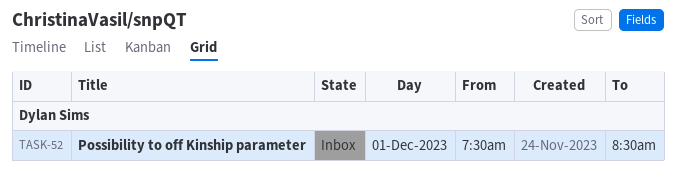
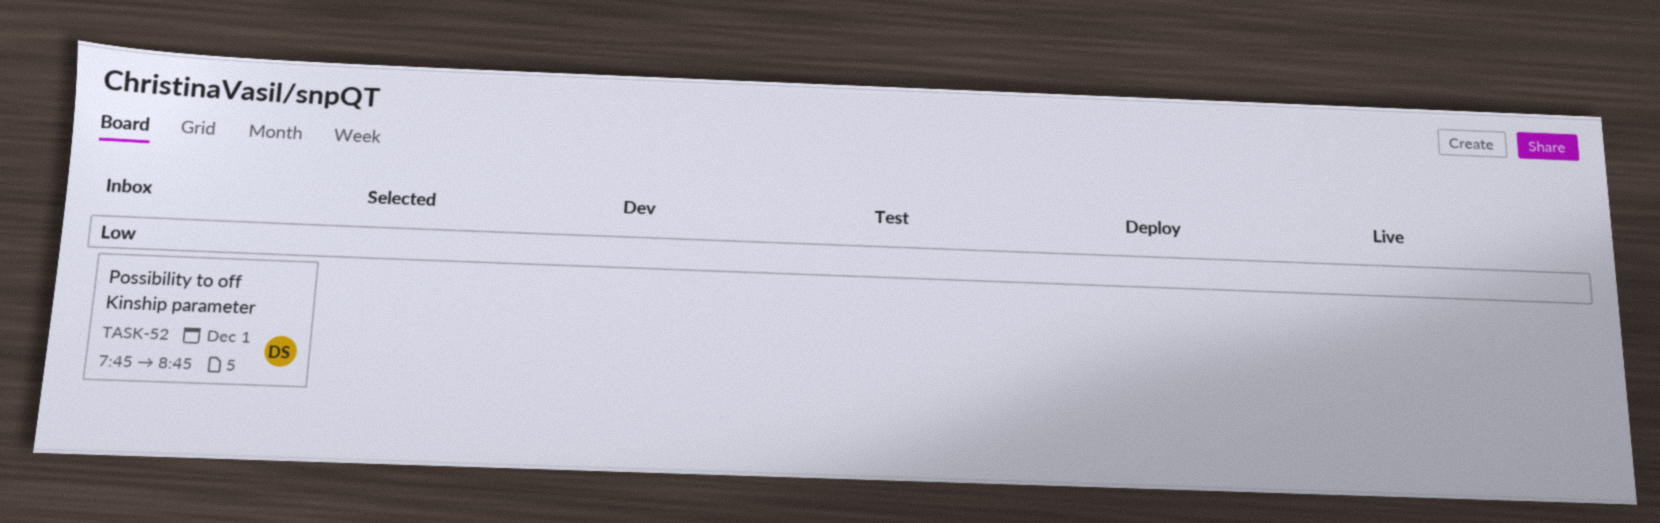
TASK-52, begins: 07:30 -> 07:45
TASK-52, ends: 08:30 -> 08:45

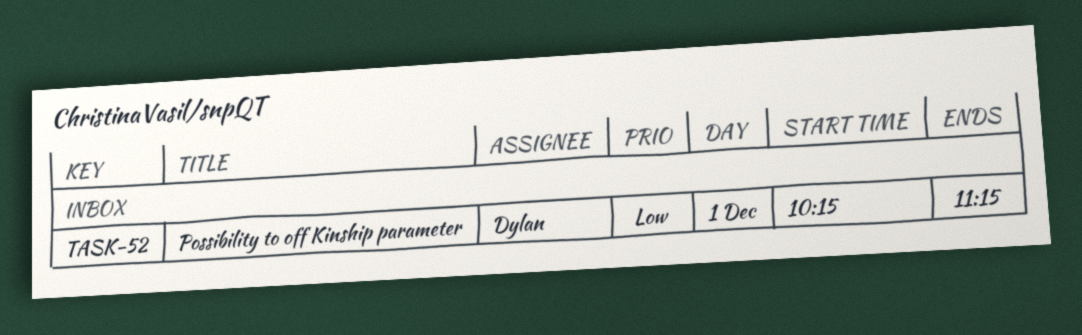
TASK-52, begins: 07:45 -> 10:15
TASK-52, ends: 08:45 -> 11:15

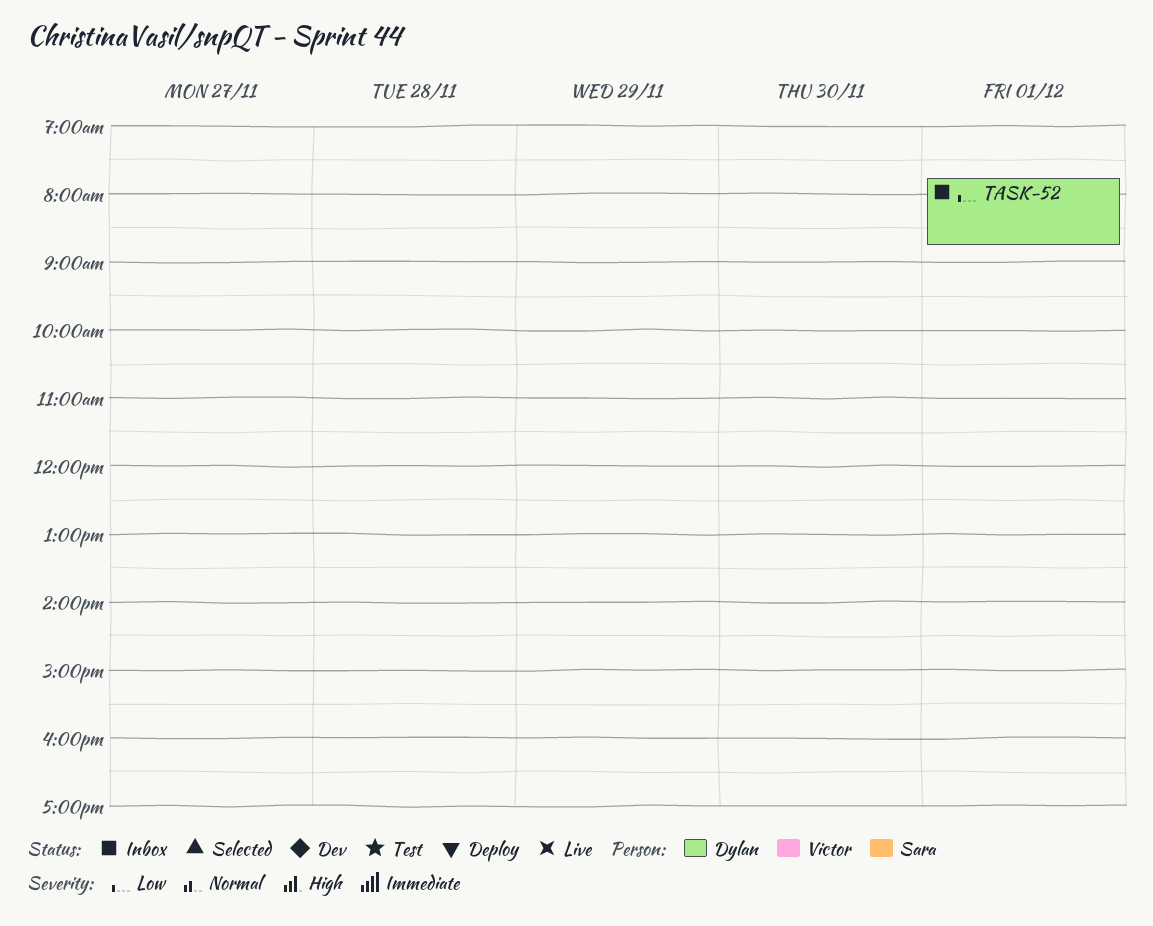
TASK-52, begins: 10:15 -> 07:45
TASK-52, ends: 11:15 -> 08:45

